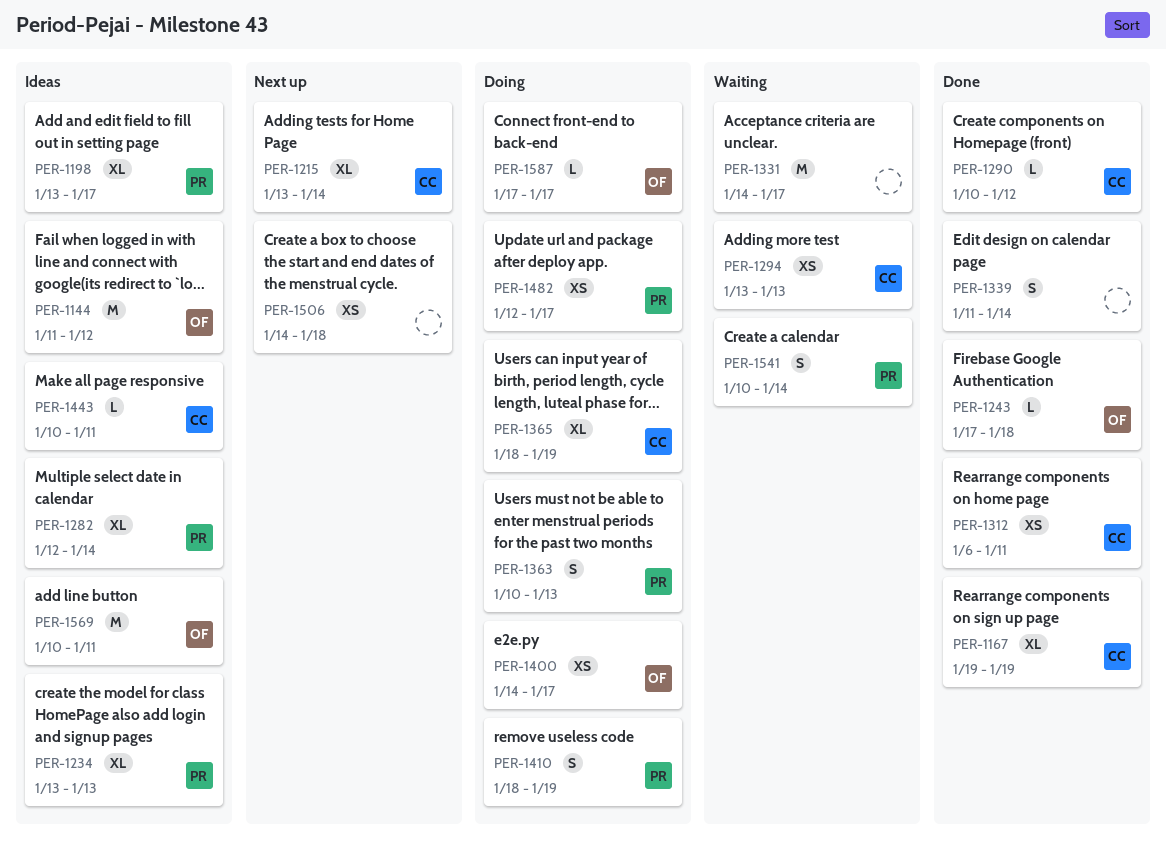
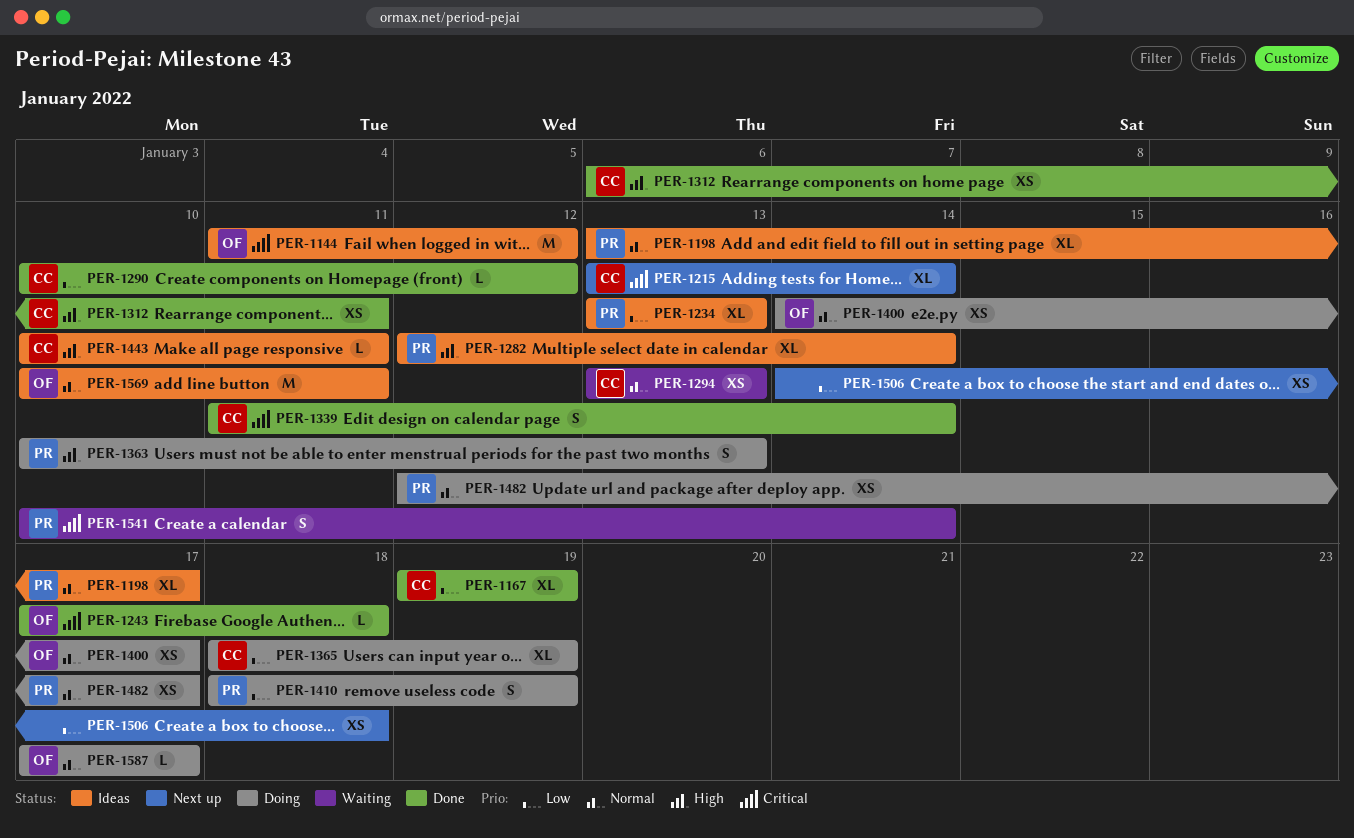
PER-1331: present -> none
PER-1339, owner: none -> CC

